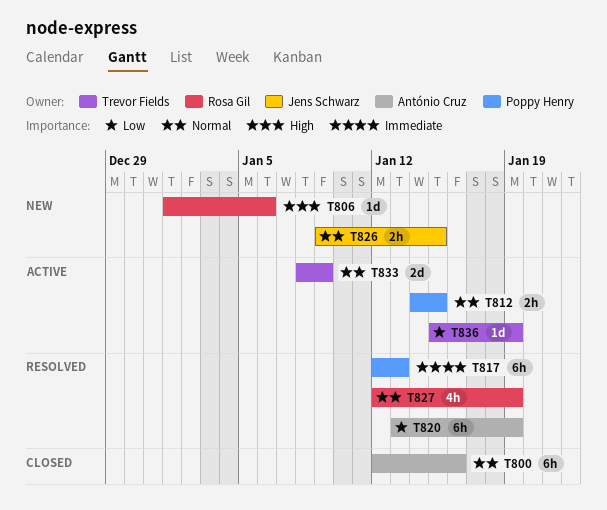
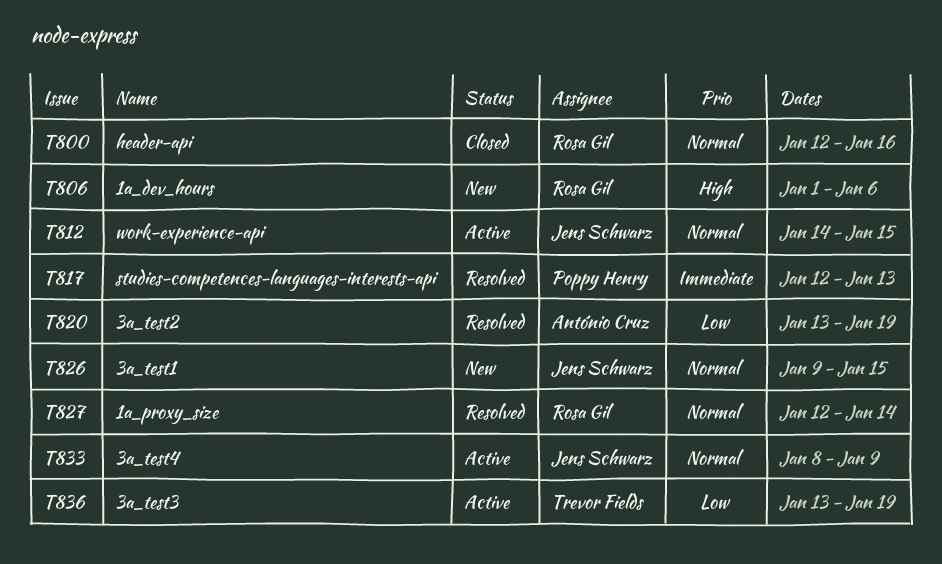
T800, owner: António Cruz -> Rosa Gil
T812, owner: Poppy Henry -> Jens Schwarz
T827, due: Jan 19 -> Jan 14
T833, owner: Trevor Fields -> Jens Schwarz
T836, start: Jan 15 -> Jan 13

